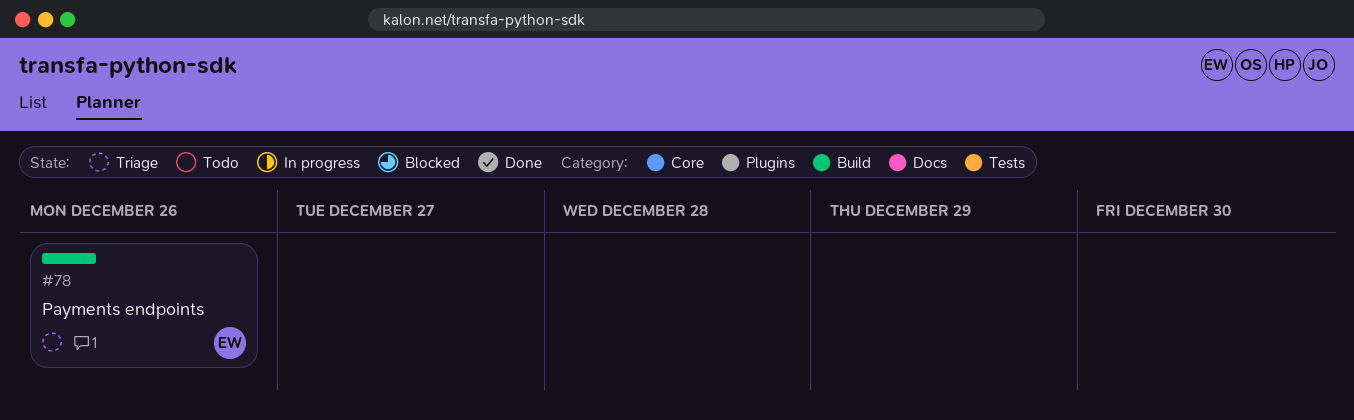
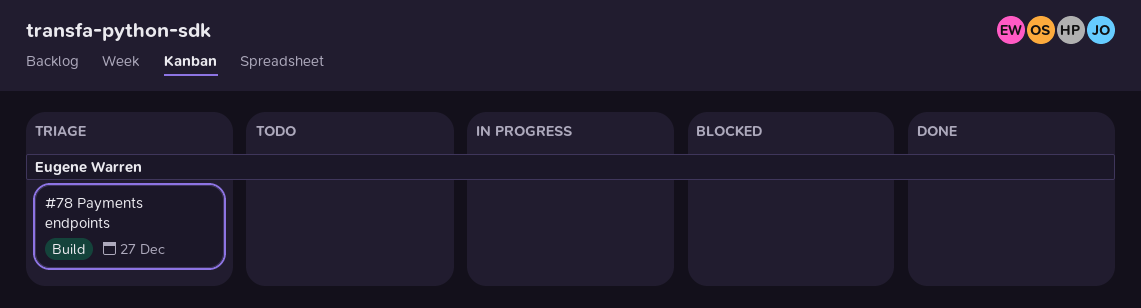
#78, due: Dec 26 -> Dec 27

